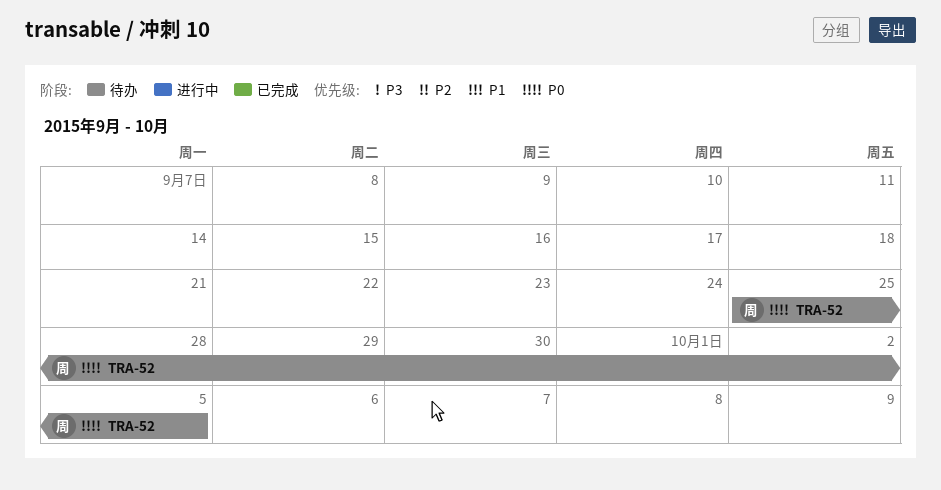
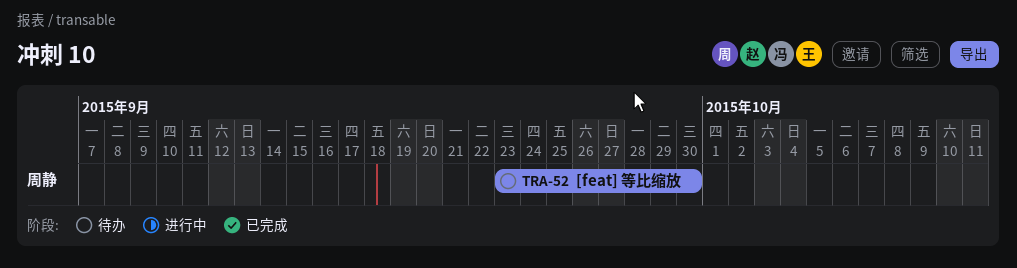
TRA-52, start: Sep 25 -> Sep 23
TRA-52, due: Oct 5 -> Sep 30

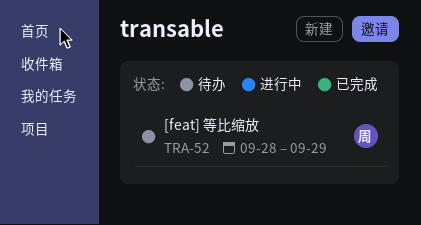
TRA-52, start: Sep 23 -> Sep 28
TRA-52, due: Sep 30 -> Sep 29

